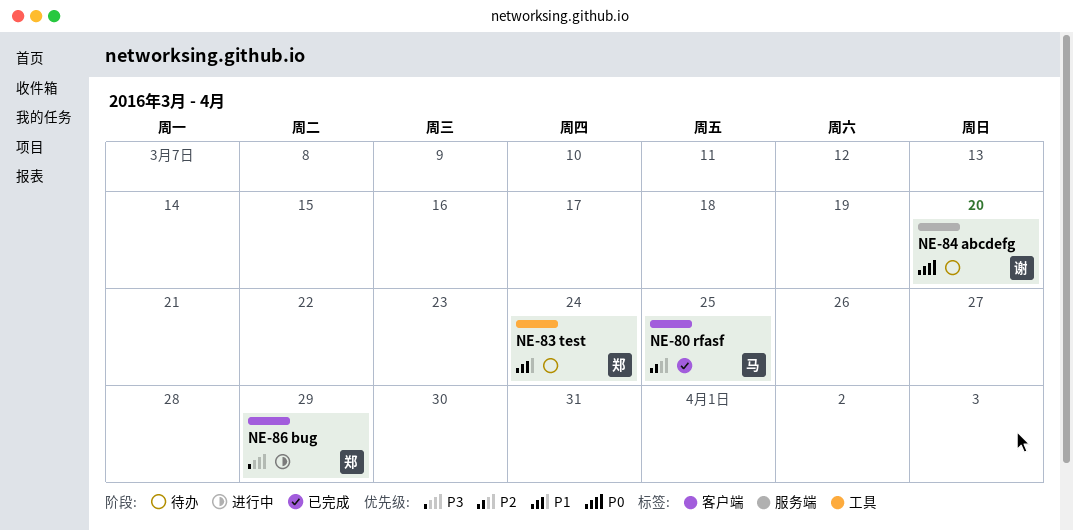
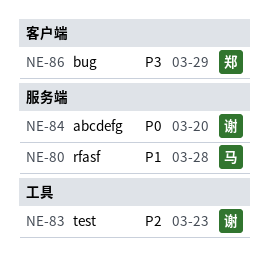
NE-80, priority: P2 -> P1
NE-80, label: 客户端 -> 服务端
NE-80, due: Mar 25 -> Mar 28
NE-83, owner: 郑 -> 谢
NE-83, priority: P1 -> P2
NE-83, due: Mar 24 -> Mar 23

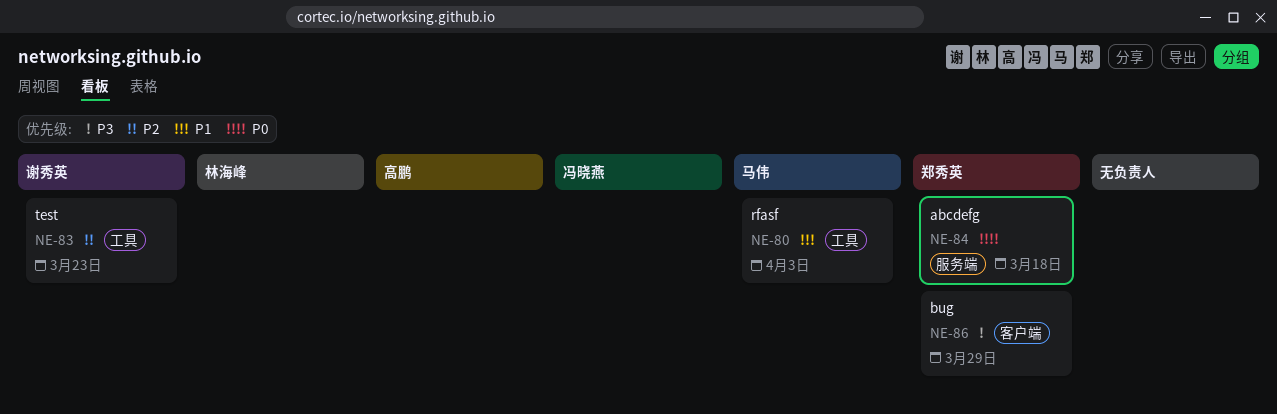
NE-80, label: 服务端 -> 工具
NE-80, due: Mar 28 -> Apr 3
NE-84, owner: 谢秀英 -> 郑秀英
NE-84, due: Mar 20 -> Mar 18

